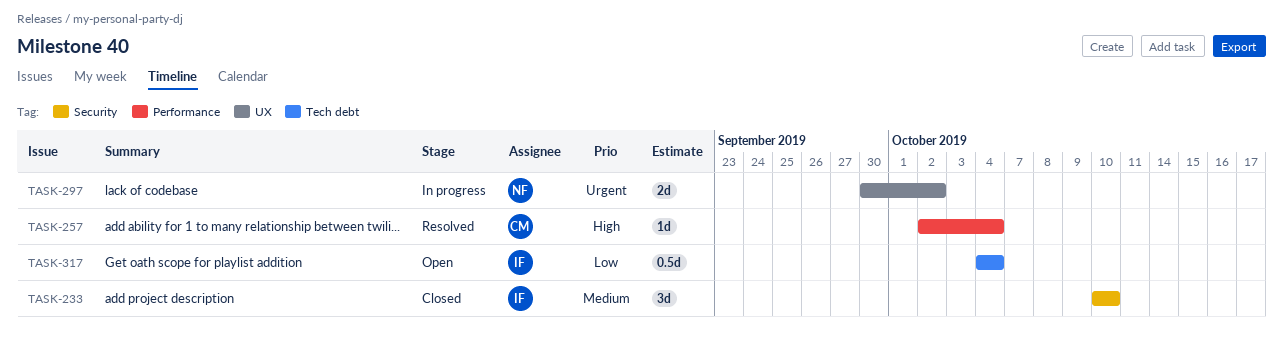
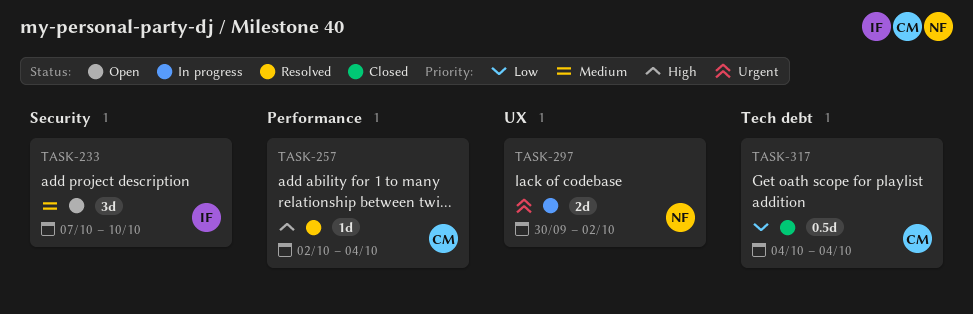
TASK-233, status: Closed -> Open
TASK-233, start: Oct 10 -> Oct 7
TASK-317, status: Open -> Closed
TASK-317, owner: IF -> CM

